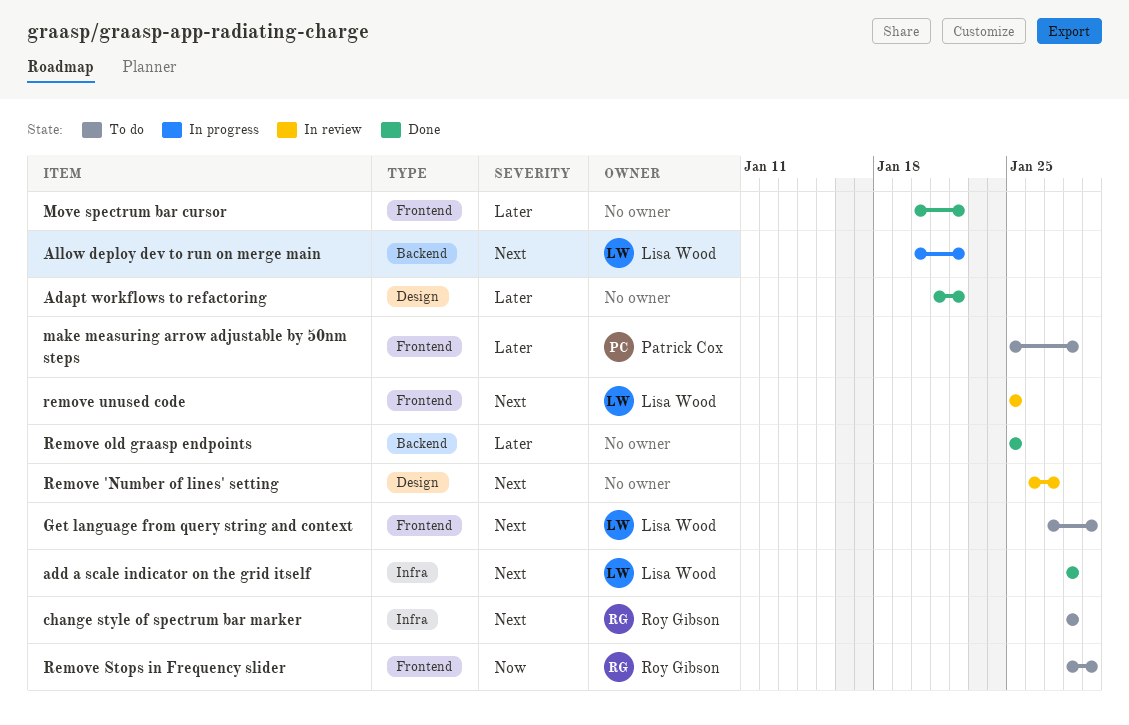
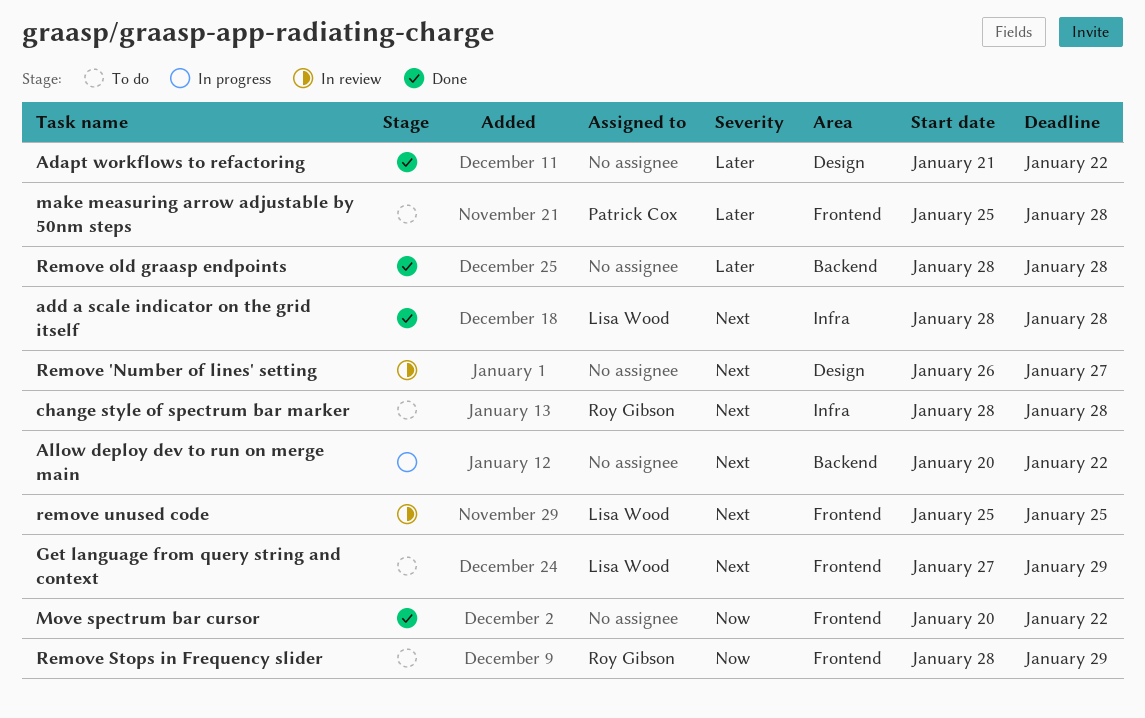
Allow deploy dev to run on merge main, owner: Lisa Wood -> none
Move spectrum bar cursor, priority: Later -> Now
Remove old graasp endpoints, start: Jan 25 -> Jan 28
Remove old graasp endpoints, due: Jan 25 -> Jan 28

